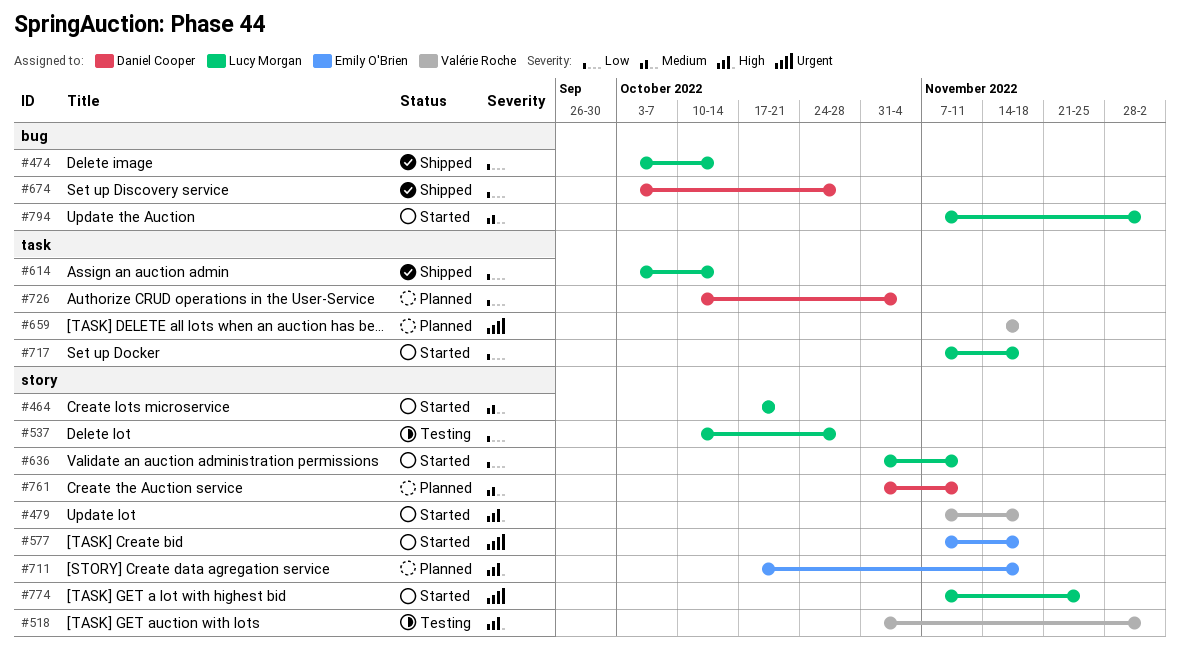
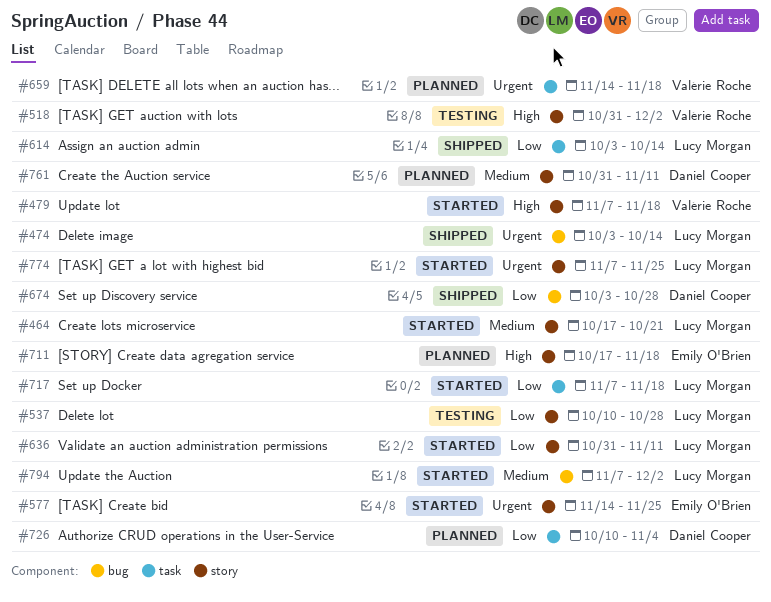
#474, priority: Low -> Urgent
#577, start: Nov 7 -> Nov 14
#577, due: Nov 18 -> Nov 25

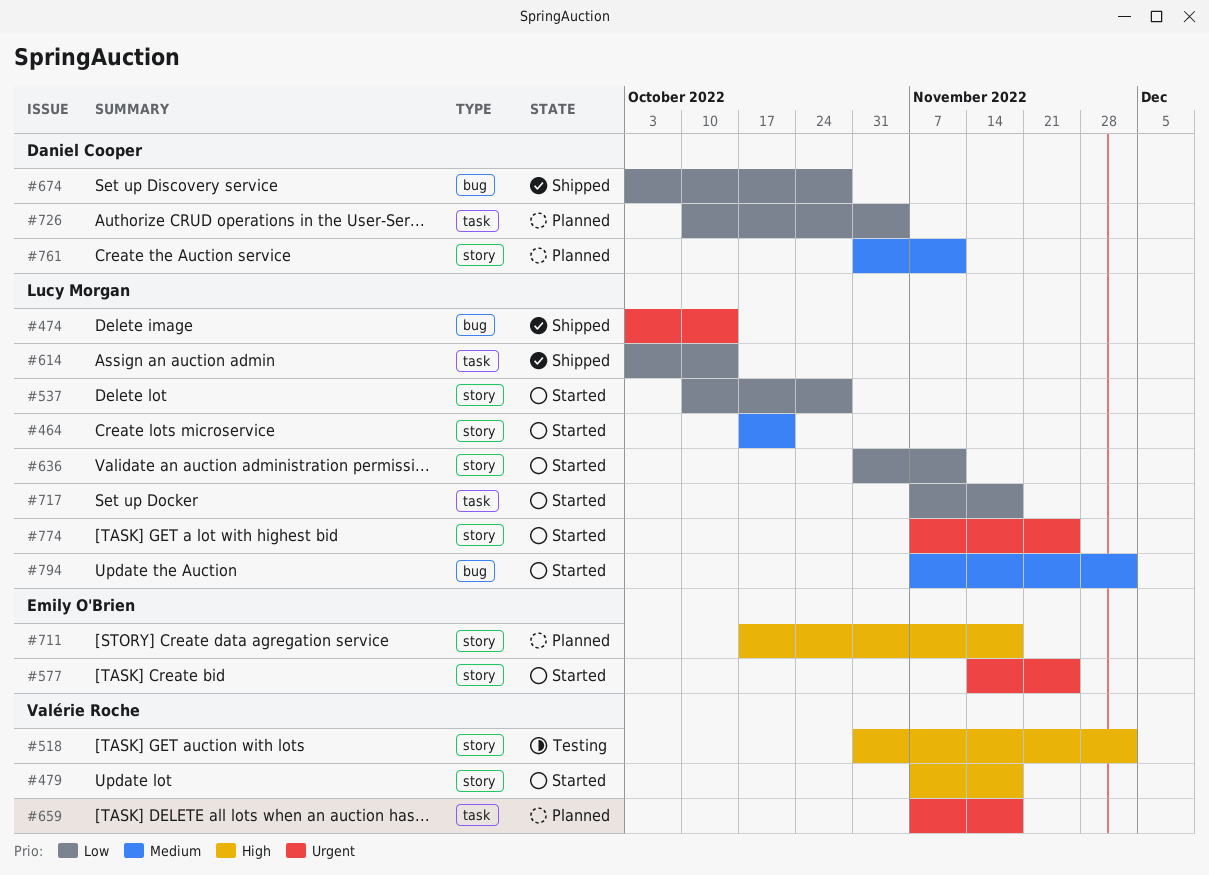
#537, status: Testing -> Started
#659, start: Nov 14 -> Nov 7

